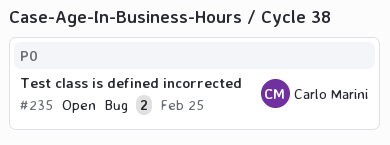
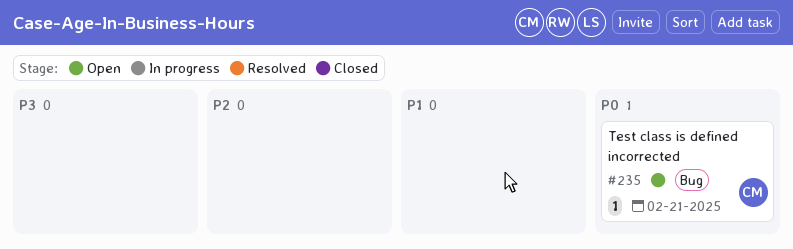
#235, estimate: 2 -> 1
#235, due: Feb 25 -> Feb 21

